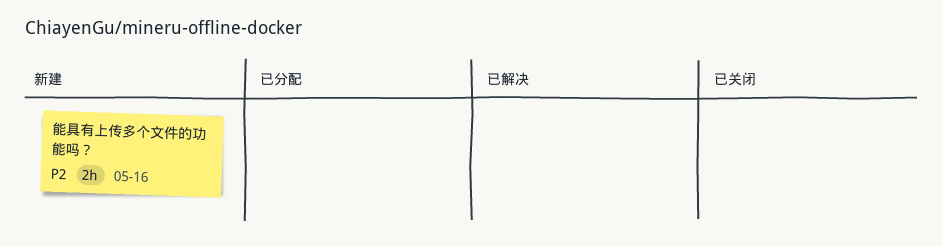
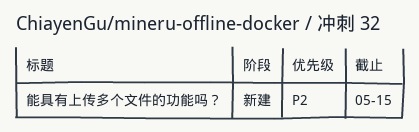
能具有上传多个文件的功能吗？, due: May 16 -> May 15

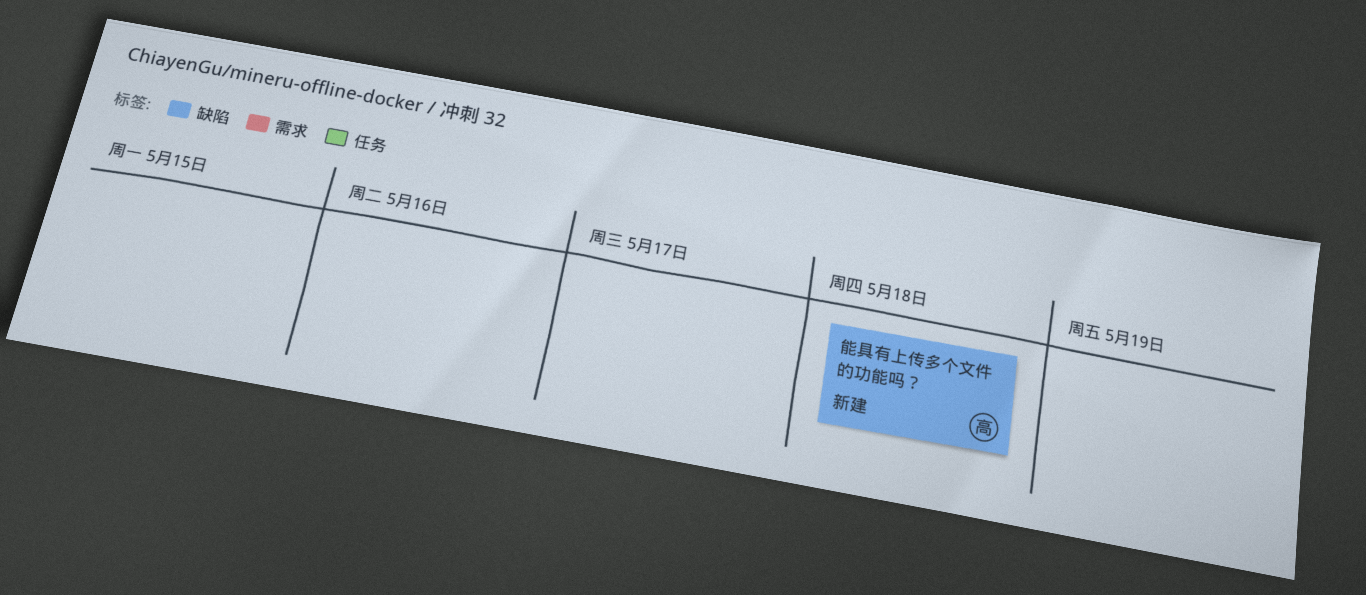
能具有上传多个文件的功能吗？, due: May 15 -> May 18

